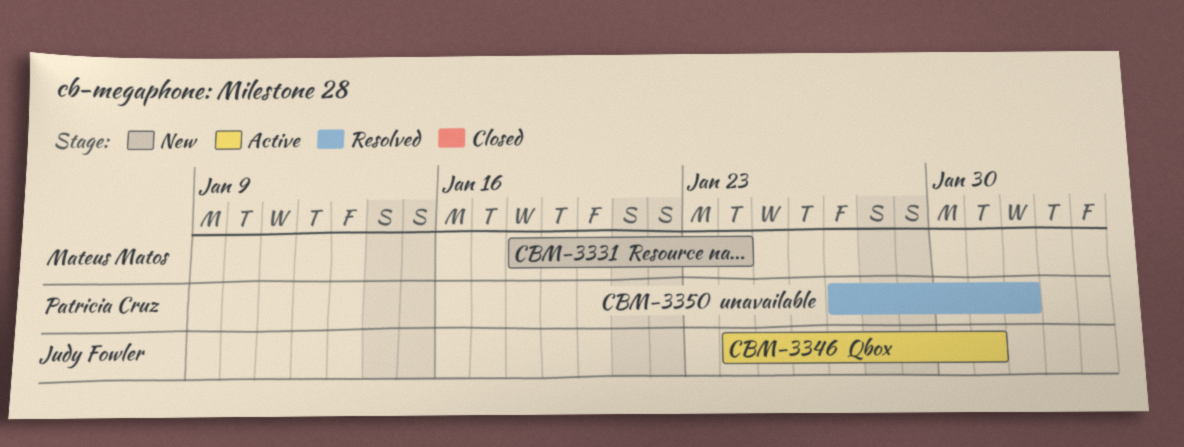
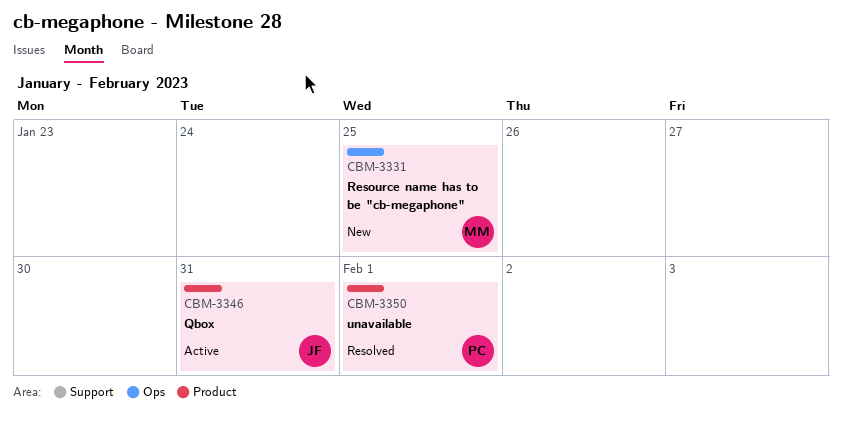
CBM-3331, due: Jan 24 -> Jan 25

